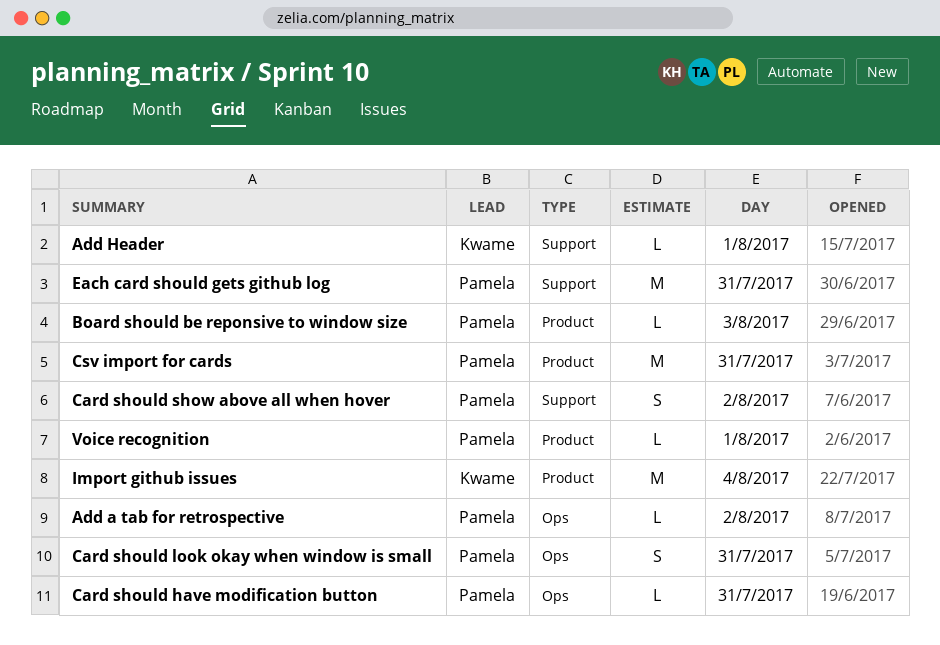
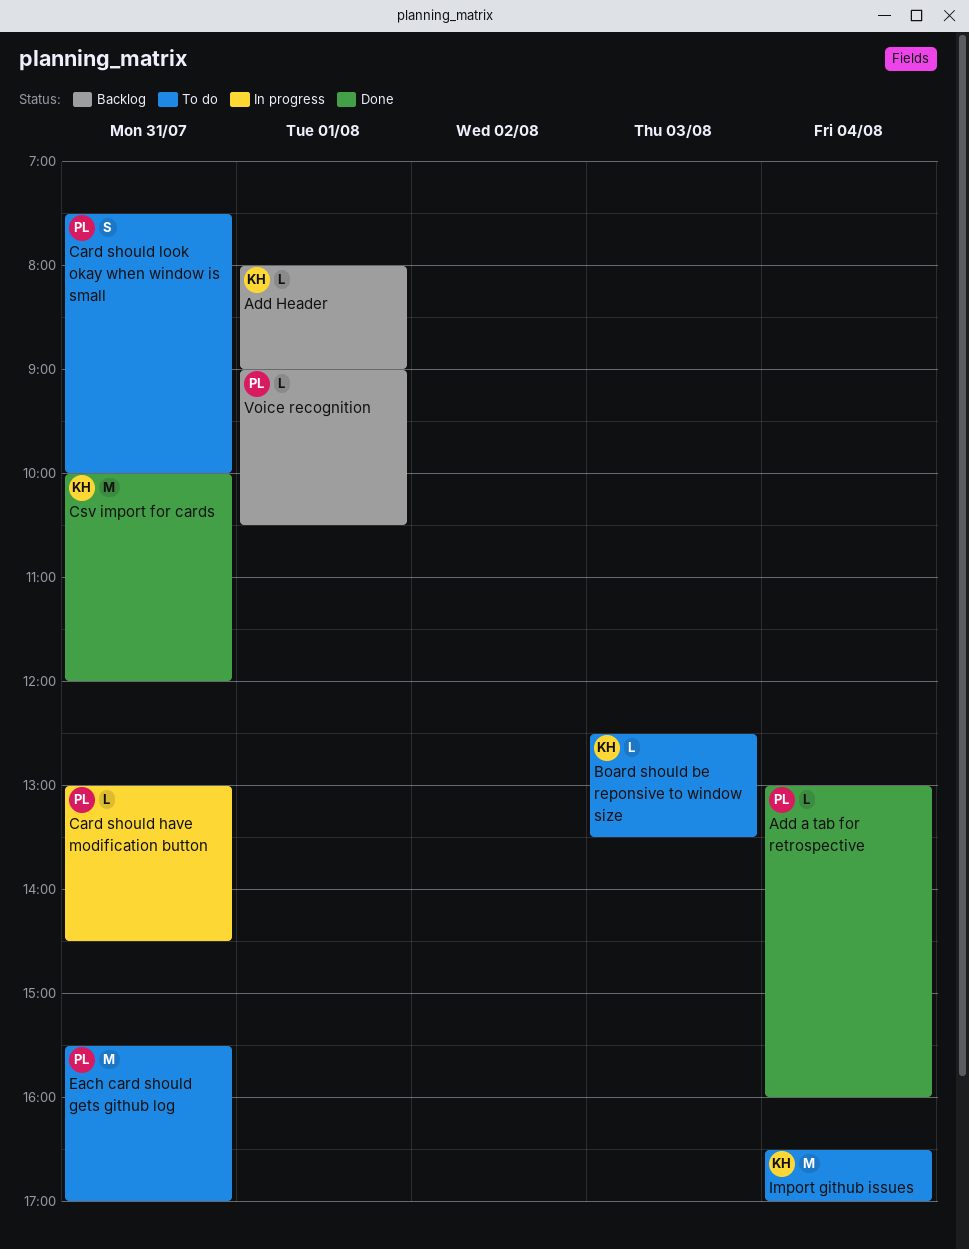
Add a tab for retrospective, day: Aug 2 -> Aug 4
Board should be reponsive to window size, owner: Pamela -> Kwame
Card should show above all when hover: present -> none
Csv import for cards, owner: Pamela -> Kwame

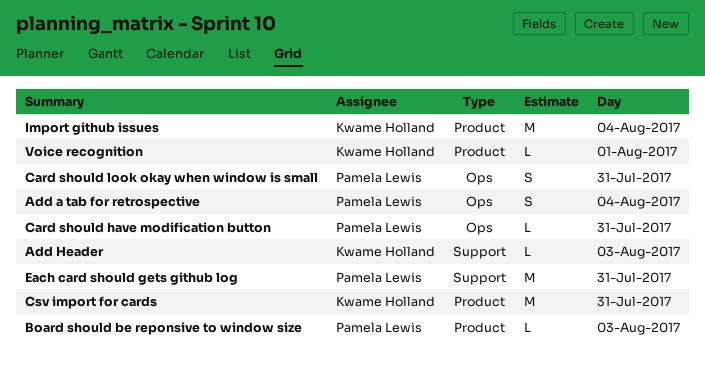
Add a tab for retrospective, estimate: L -> S
Add Header, day: Aug 1 -> Aug 3
Board should be reponsive to window size, owner: Kwame Holland -> Pamela Lewis
Voice recognition, owner: Pamela Lewis -> Kwame Holland

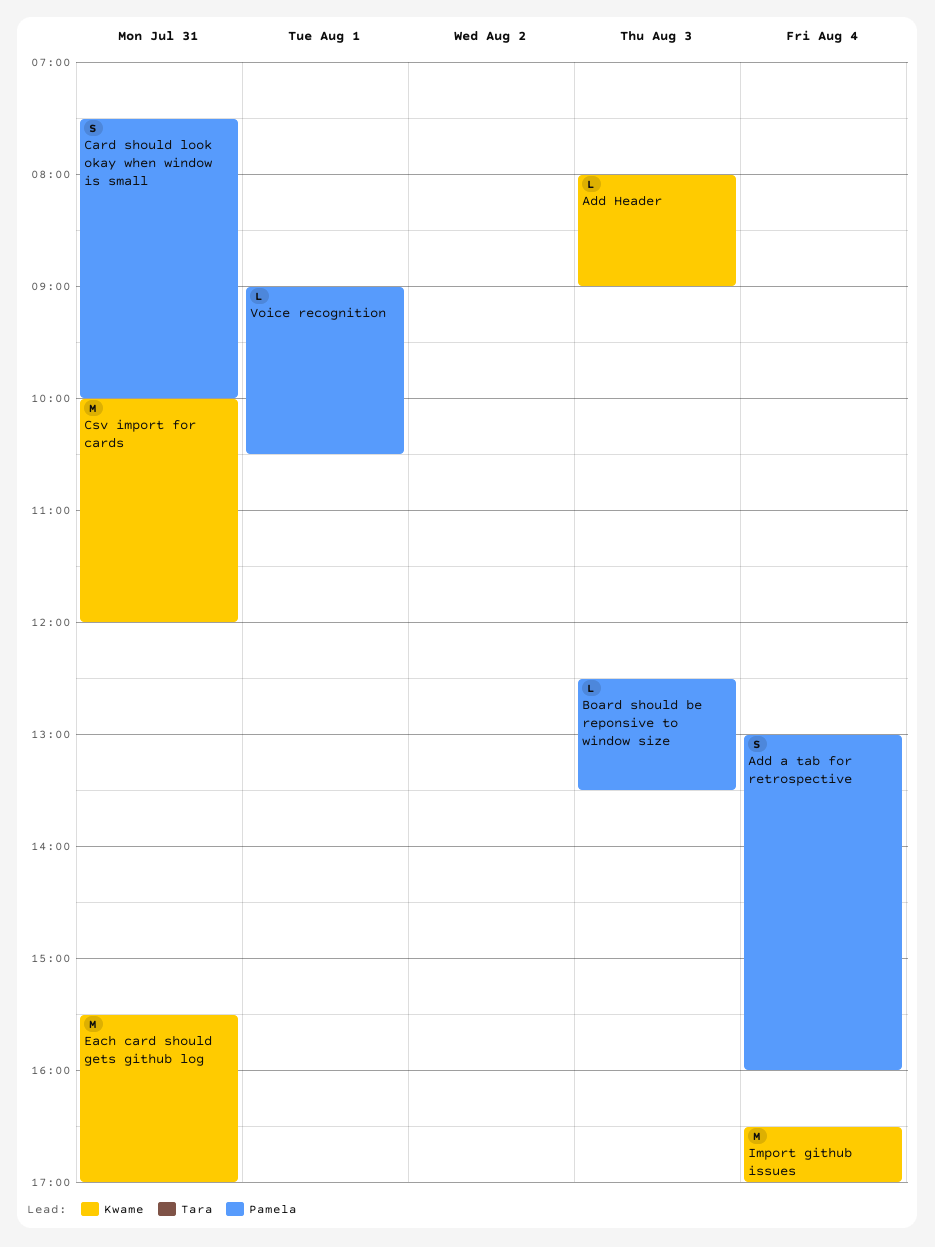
Card should have modification button: present -> none
Each card should gets github log, owner: Pamela Lewis -> Kwame Holland
Voice recognition, owner: Kwame Holland -> Pamela Lewis

